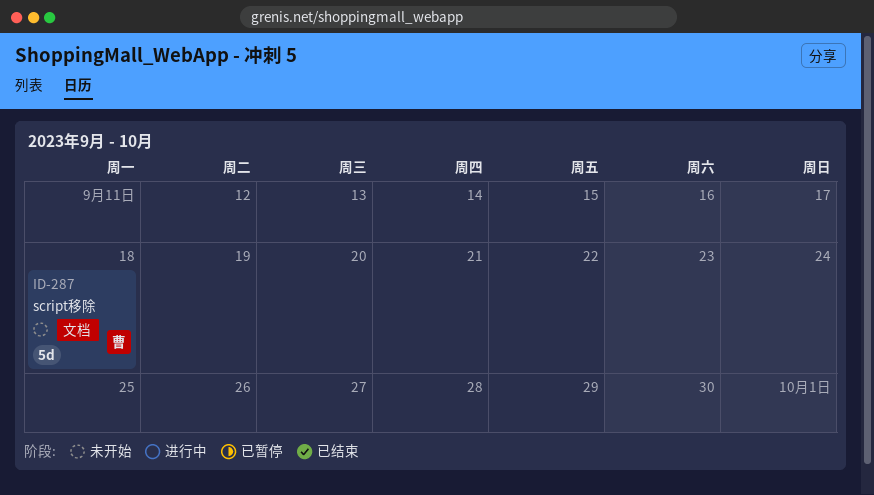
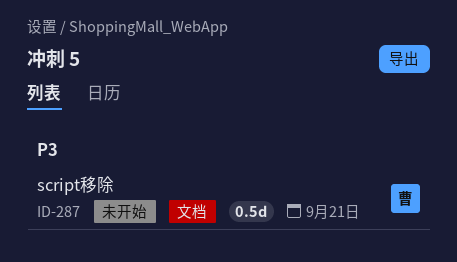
ID-287, estimate: 5d -> 0.5d
ID-287, due: Sep 18 -> Sep 21

